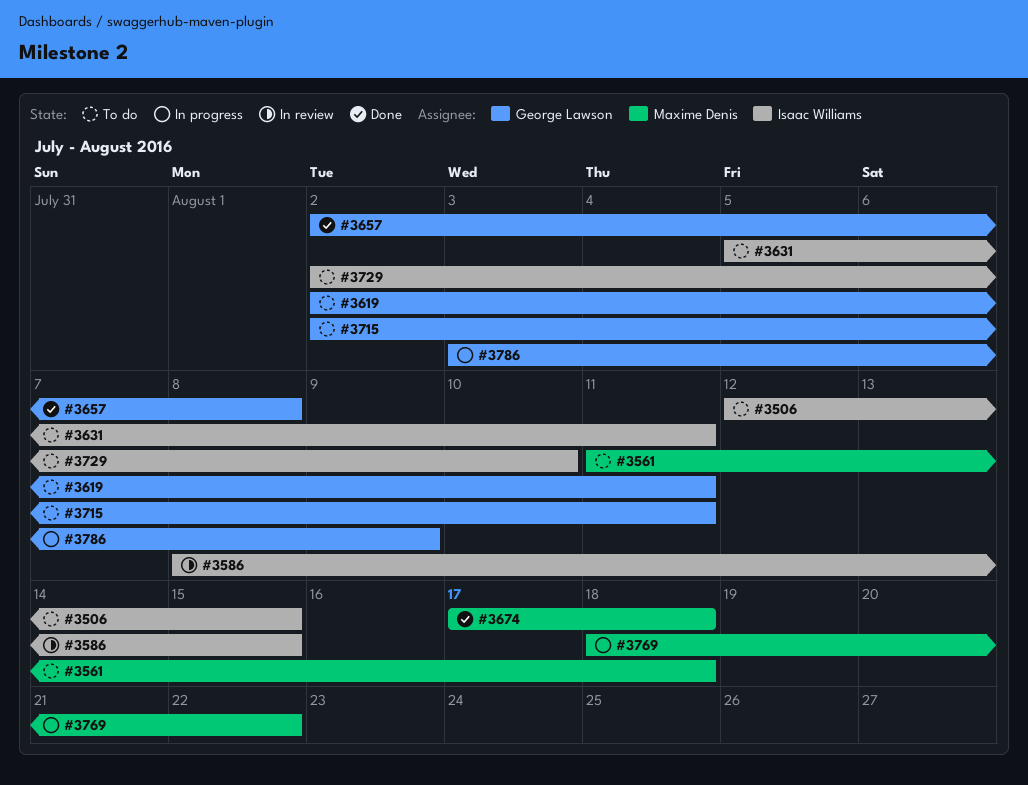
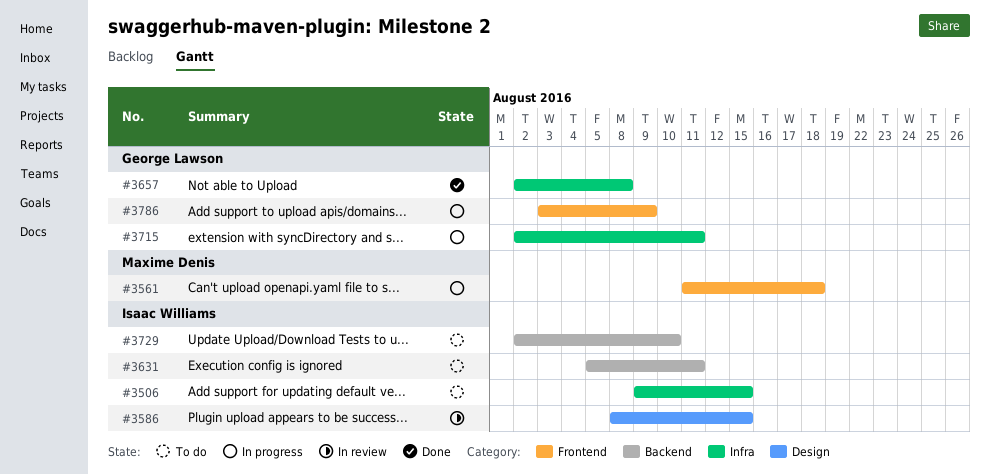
#3506, start: Aug 12 -> Aug 9
#3561, status: To do -> In progress
#3619: present -> none
#3674: present -> none
#3715, status: To do -> In progress
#3769: present -> none

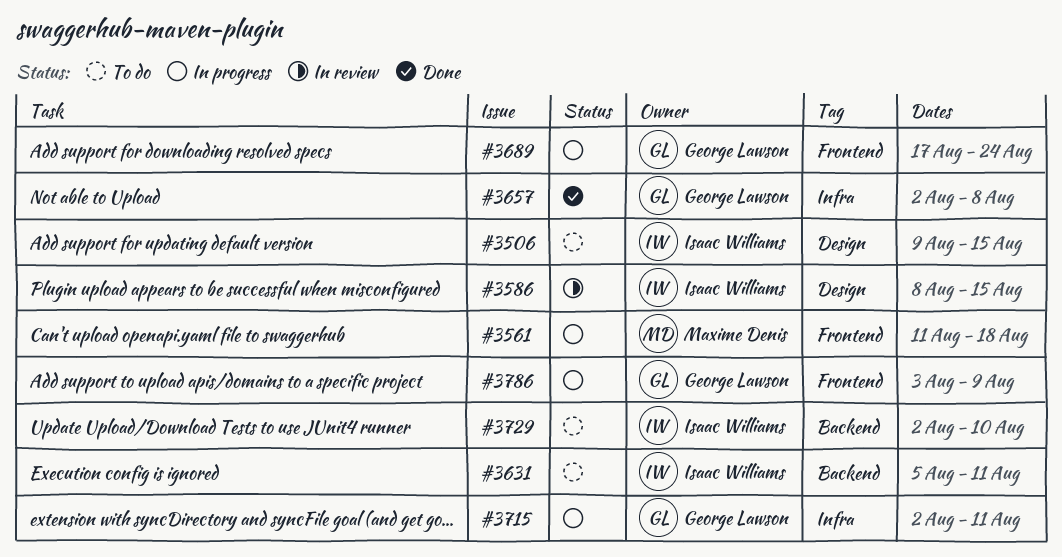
#3506, label: Infra -> Design
#3689: none -> present

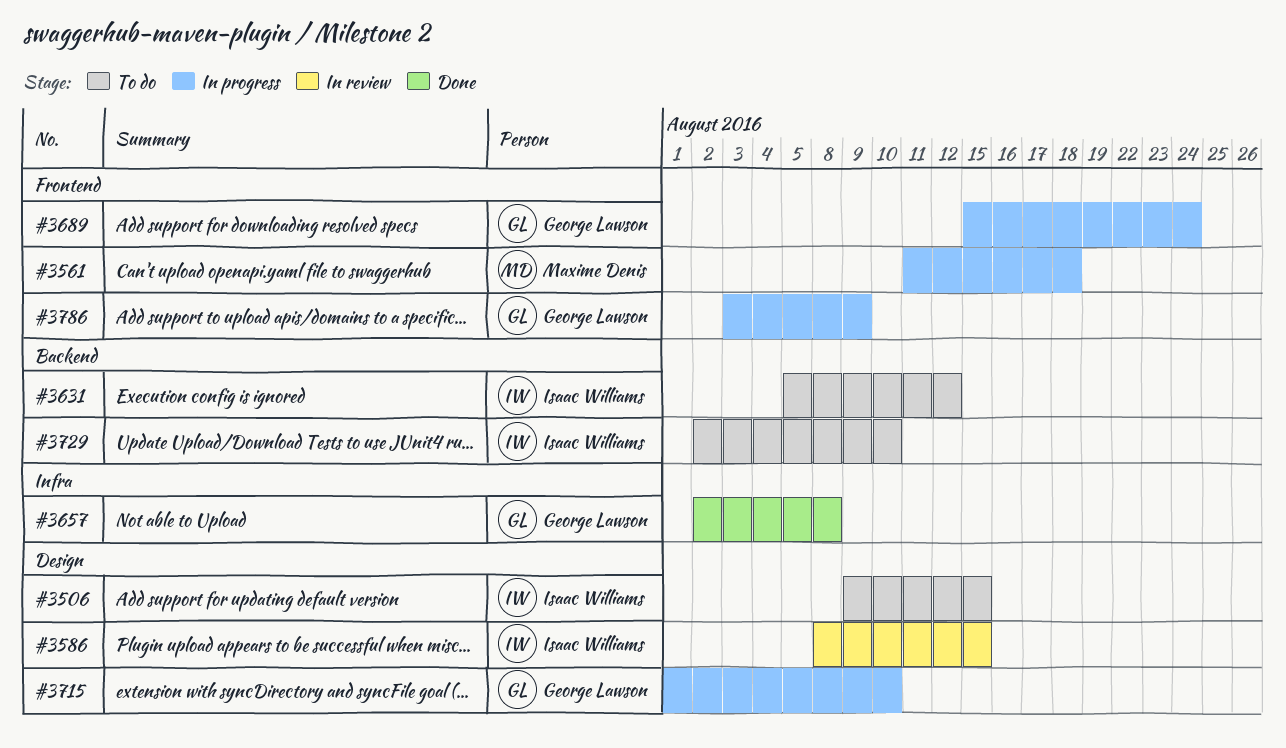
#3631, due: Aug 11 -> Aug 12
#3689, start: Aug 17 -> Aug 15
#3715, label: Infra -> Design
#3715, start: Aug 2 -> Aug 1
#3715, due: Aug 11 -> Aug 10

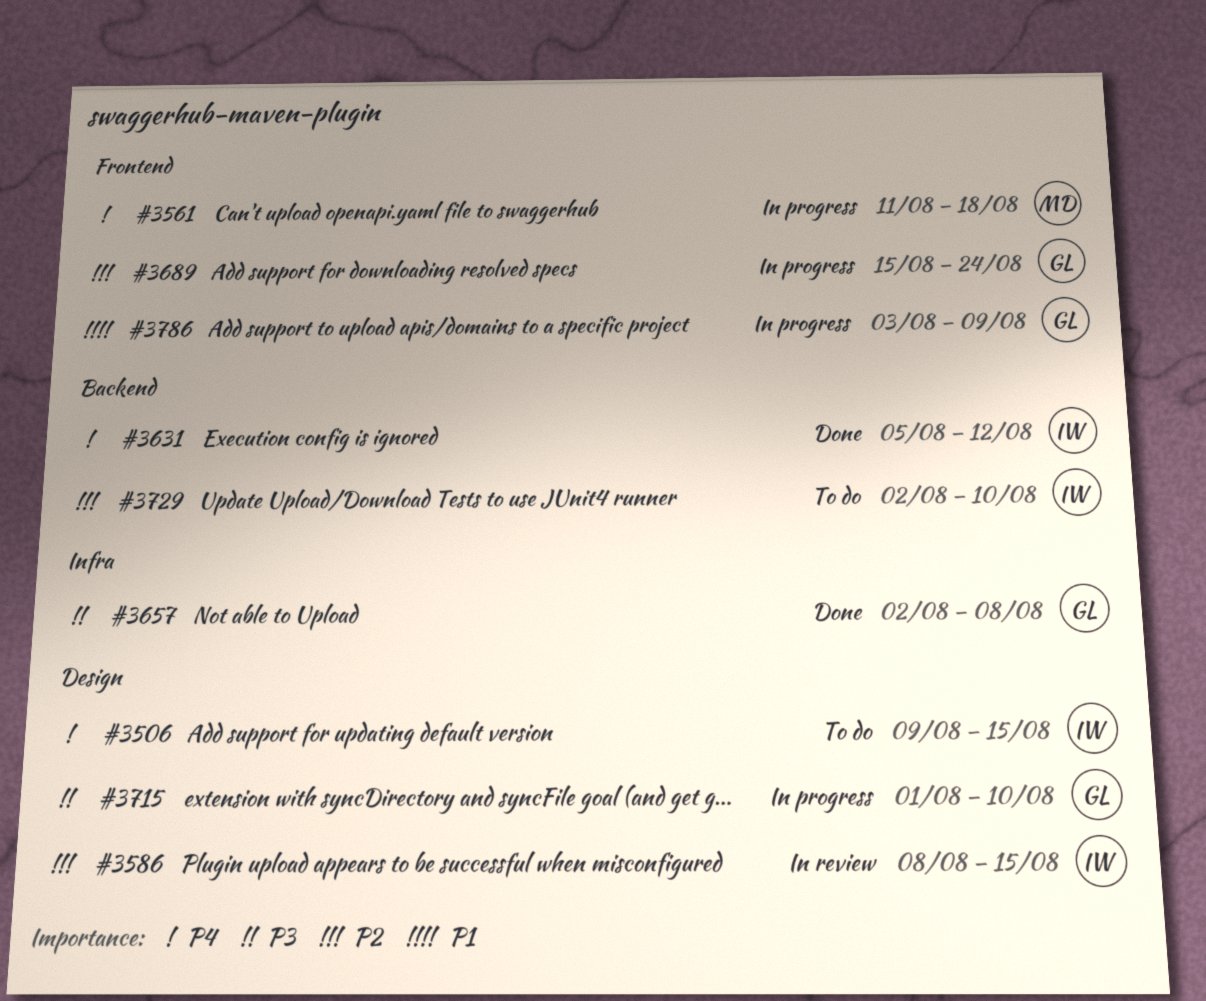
#3631, status: To do -> Done

